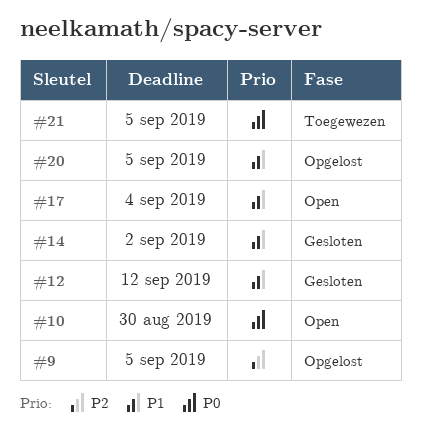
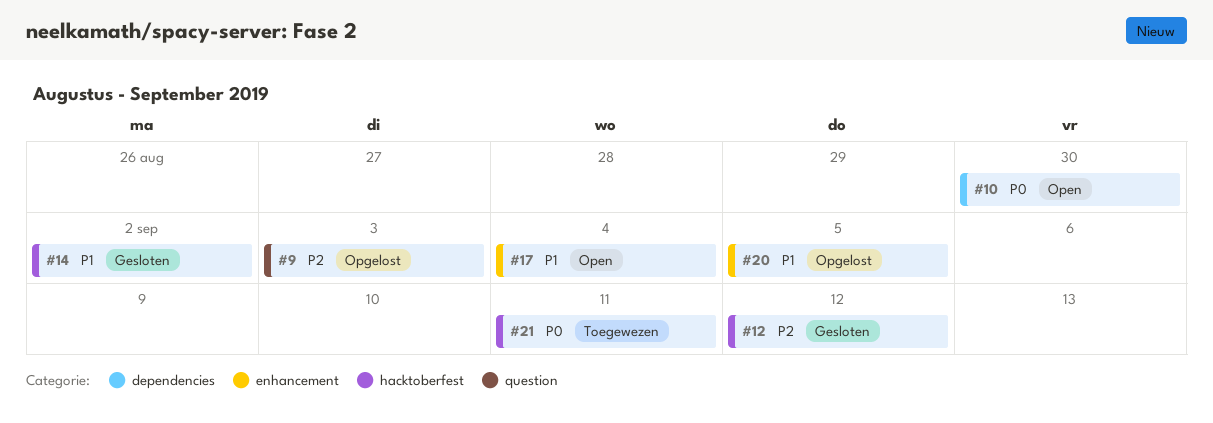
#9, due: Sep 5 -> Sep 3
#12, priority: P1 -> P2
#21, due: Sep 5 -> Sep 11

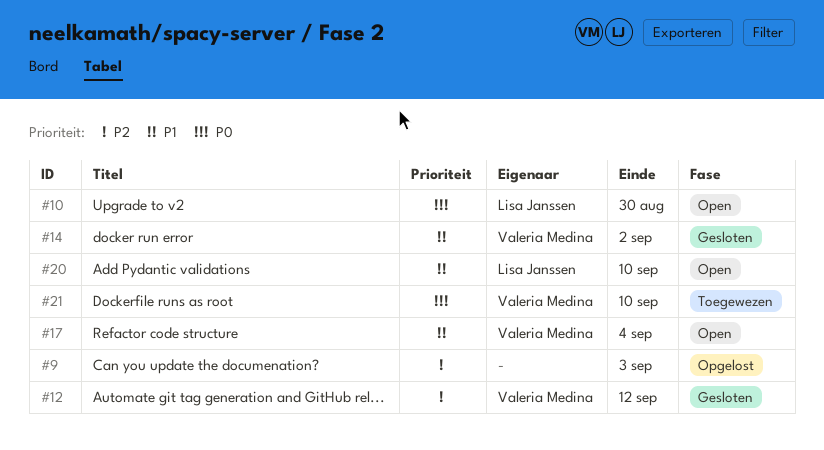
#20, status: Opgelost -> Open
#20, due: Sep 5 -> Sep 10
#21, due: Sep 11 -> Sep 10

